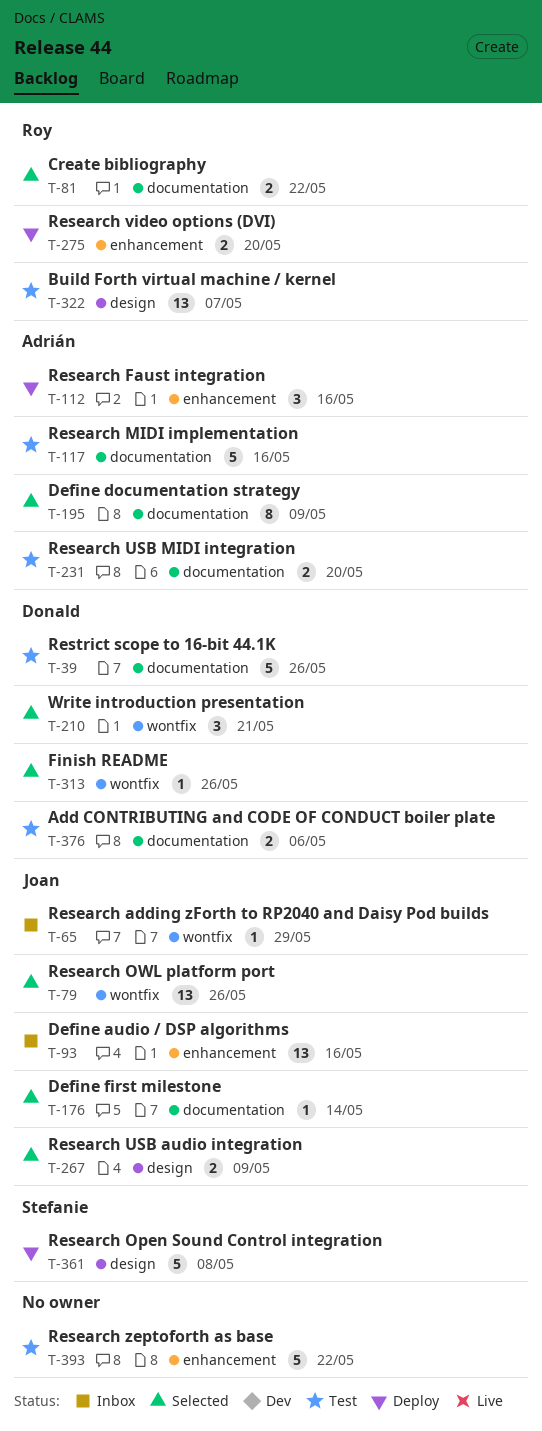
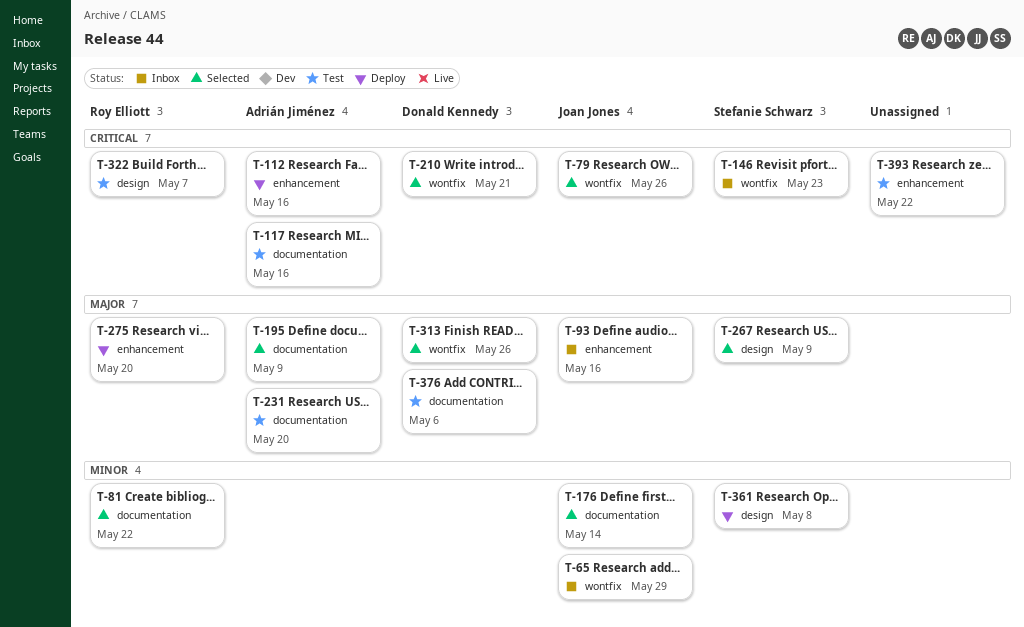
T-39: present -> none
T-146: none -> present
T-267, owner: Joan Jones -> Stefanie Schwarz

